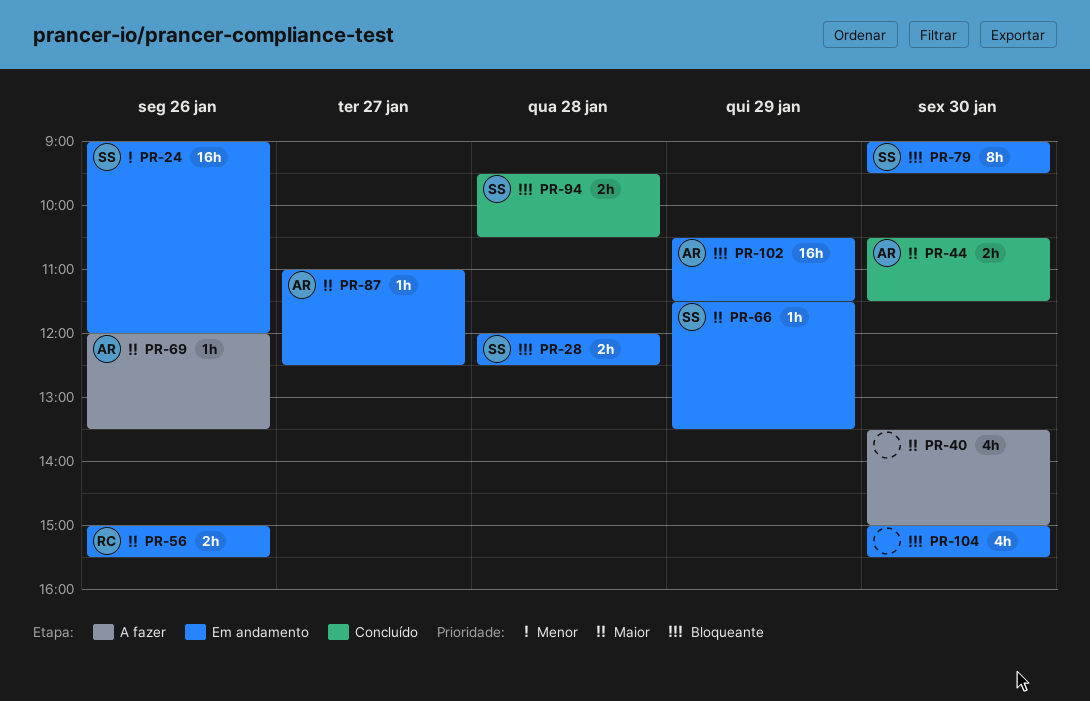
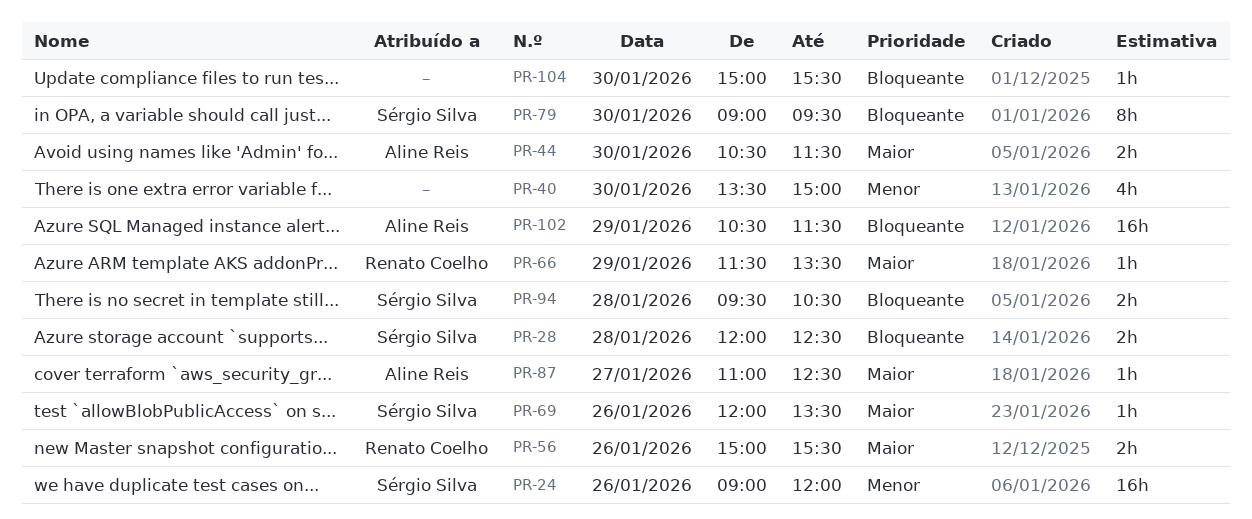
PR-40, priority: Maior -> Menor
PR-66, owner: Sérgio Silva -> Renato Coelho
PR-69, owner: Aline Reis -> Sérgio Silva
PR-104, estimate: 4h -> 1h

